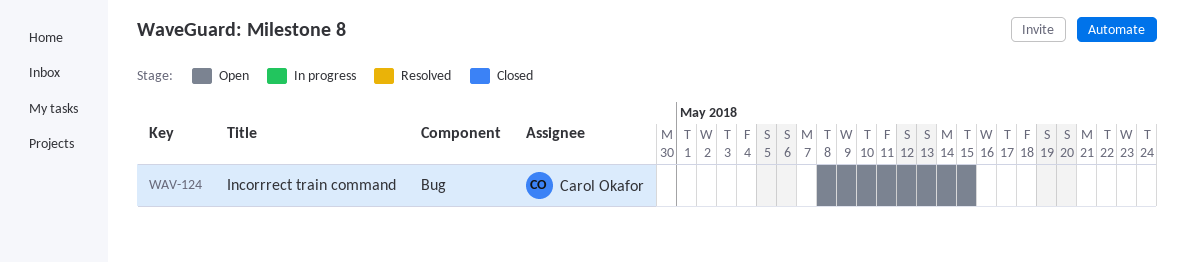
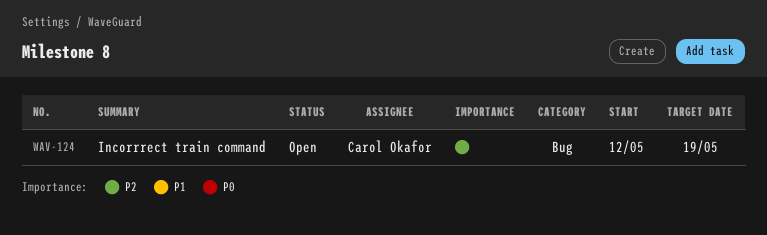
WAV-124, start: May 8 -> May 12
WAV-124, due: May 15 -> May 19

